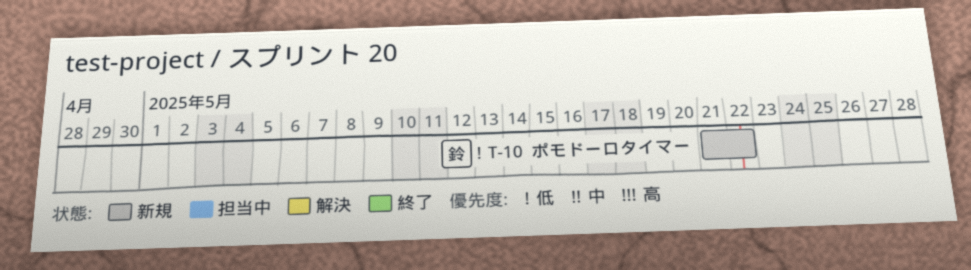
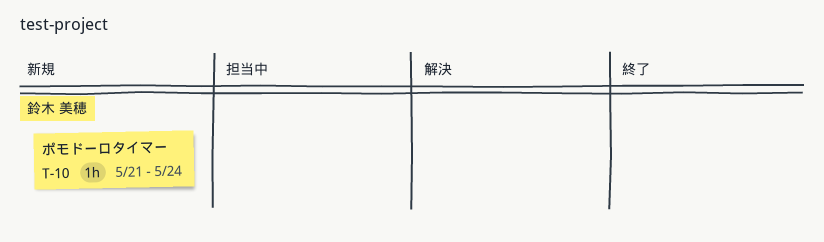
T-10, due: May 22 -> May 24

